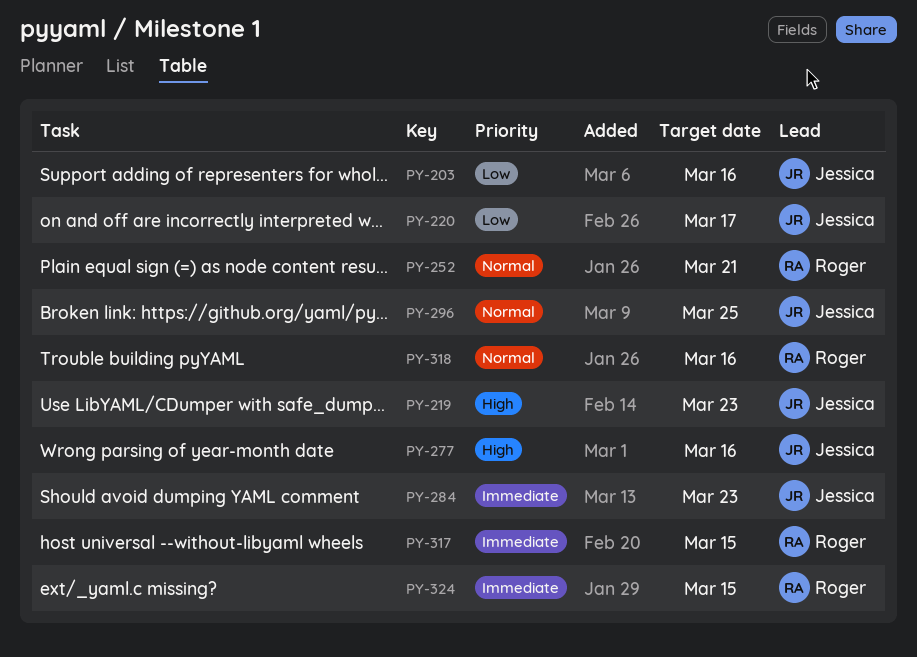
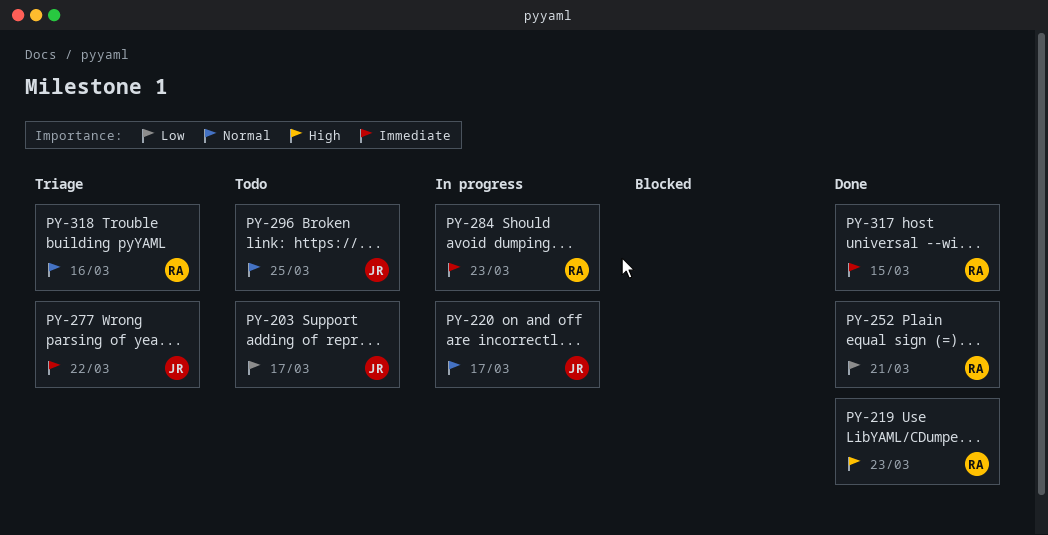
PY-203, due: Mar 16 -> Mar 17
PY-219, owner: Jessica -> Roger
PY-220, priority: Low -> Normal
PY-252, priority: Normal -> Low
PY-277, priority: High -> Immediate
PY-277, due: Mar 16 -> Mar 22
PY-284, owner: Jessica -> Roger
PY-324: present -> none

